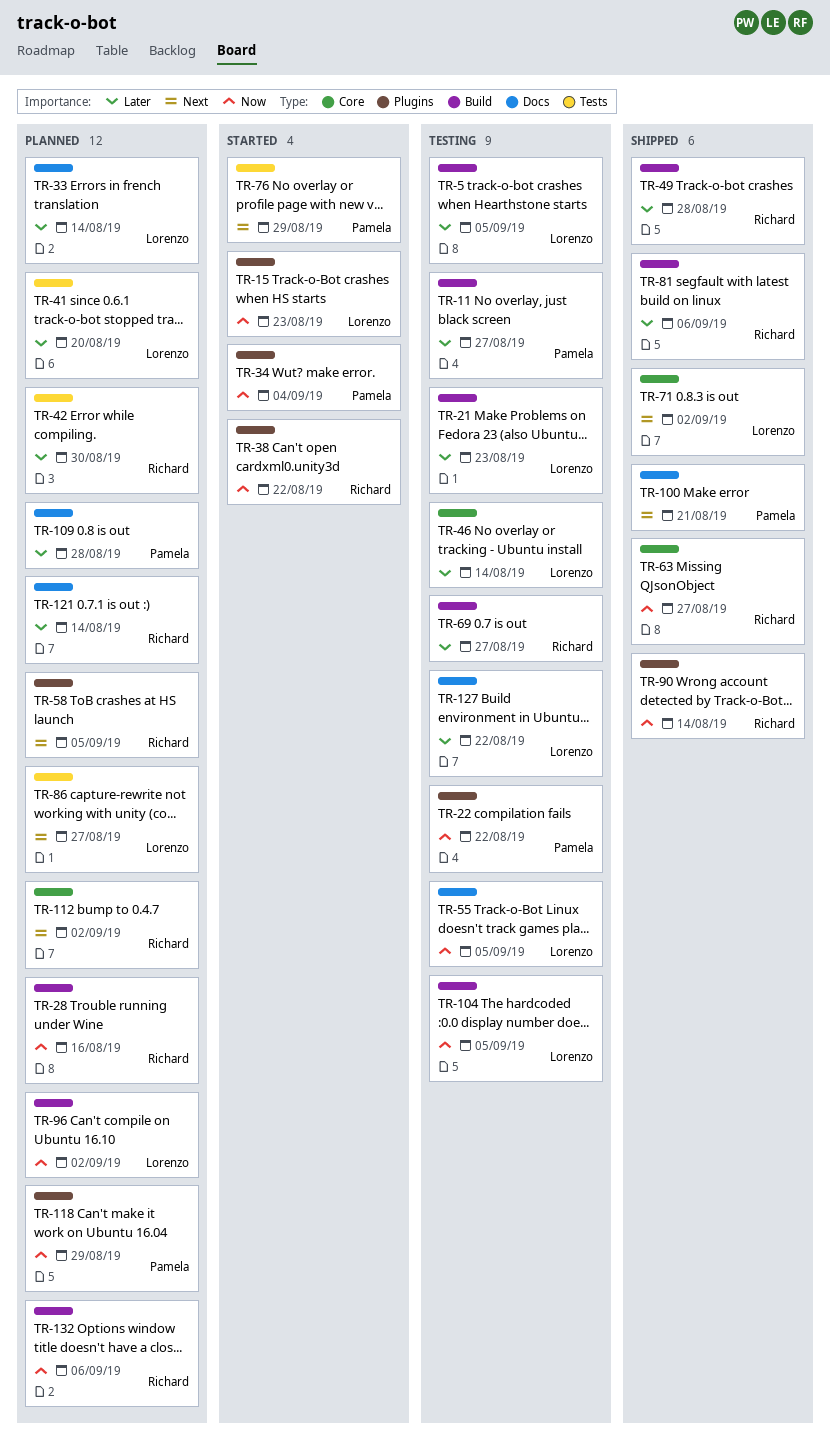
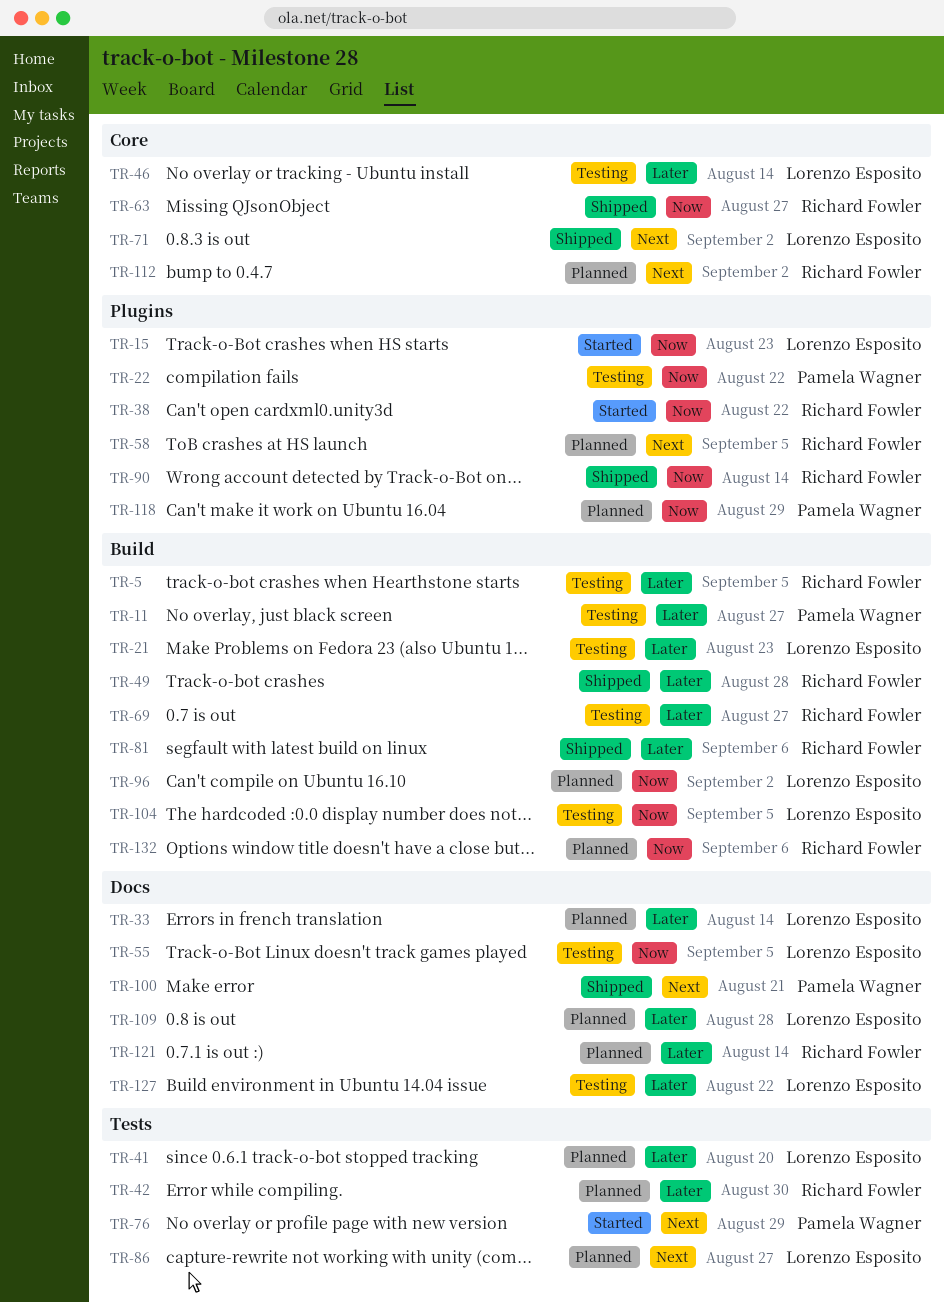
TR-5, owner: Lorenzo Esposito -> Richard Fowler
TR-28: present -> none
TR-34: present -> none
TR-109, owner: Pamela Wagner -> Lorenzo Esposito

